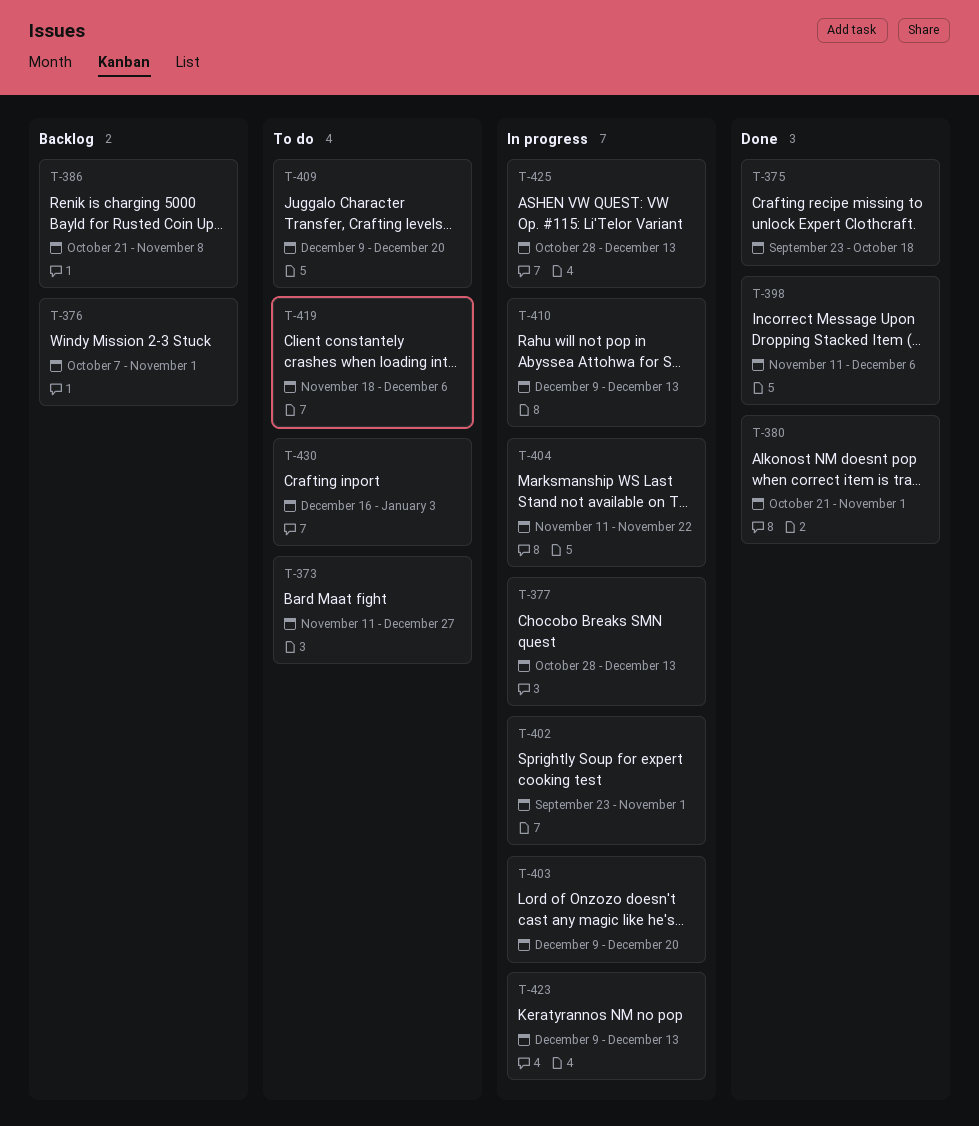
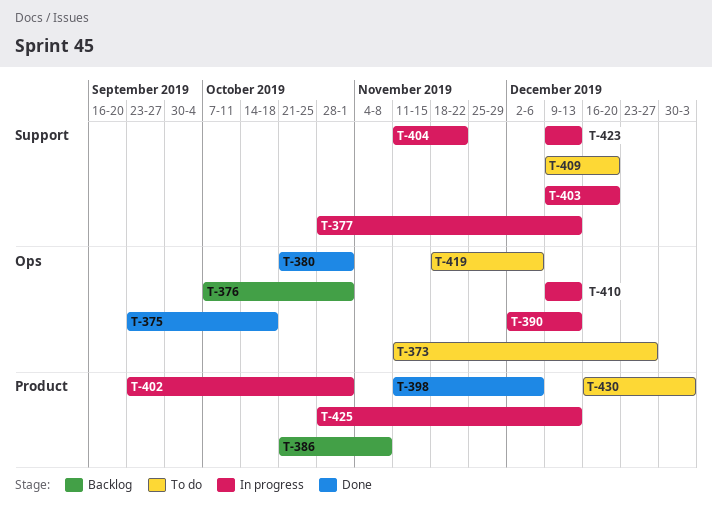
T-390: none -> present

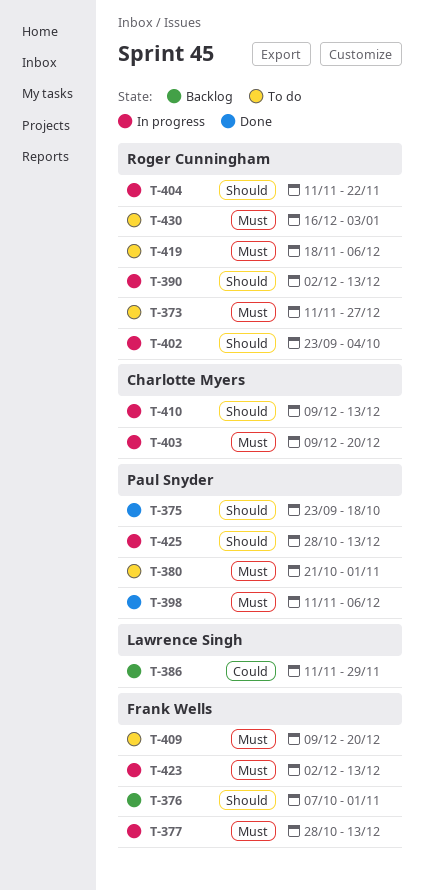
T-380, status: Done -> To do
T-386, start: Oct 21 -> Nov 11
T-386, due: Nov 8 -> Nov 29
T-402, due: Nov 1 -> Oct 4
T-423, start: Dec 9 -> Dec 2

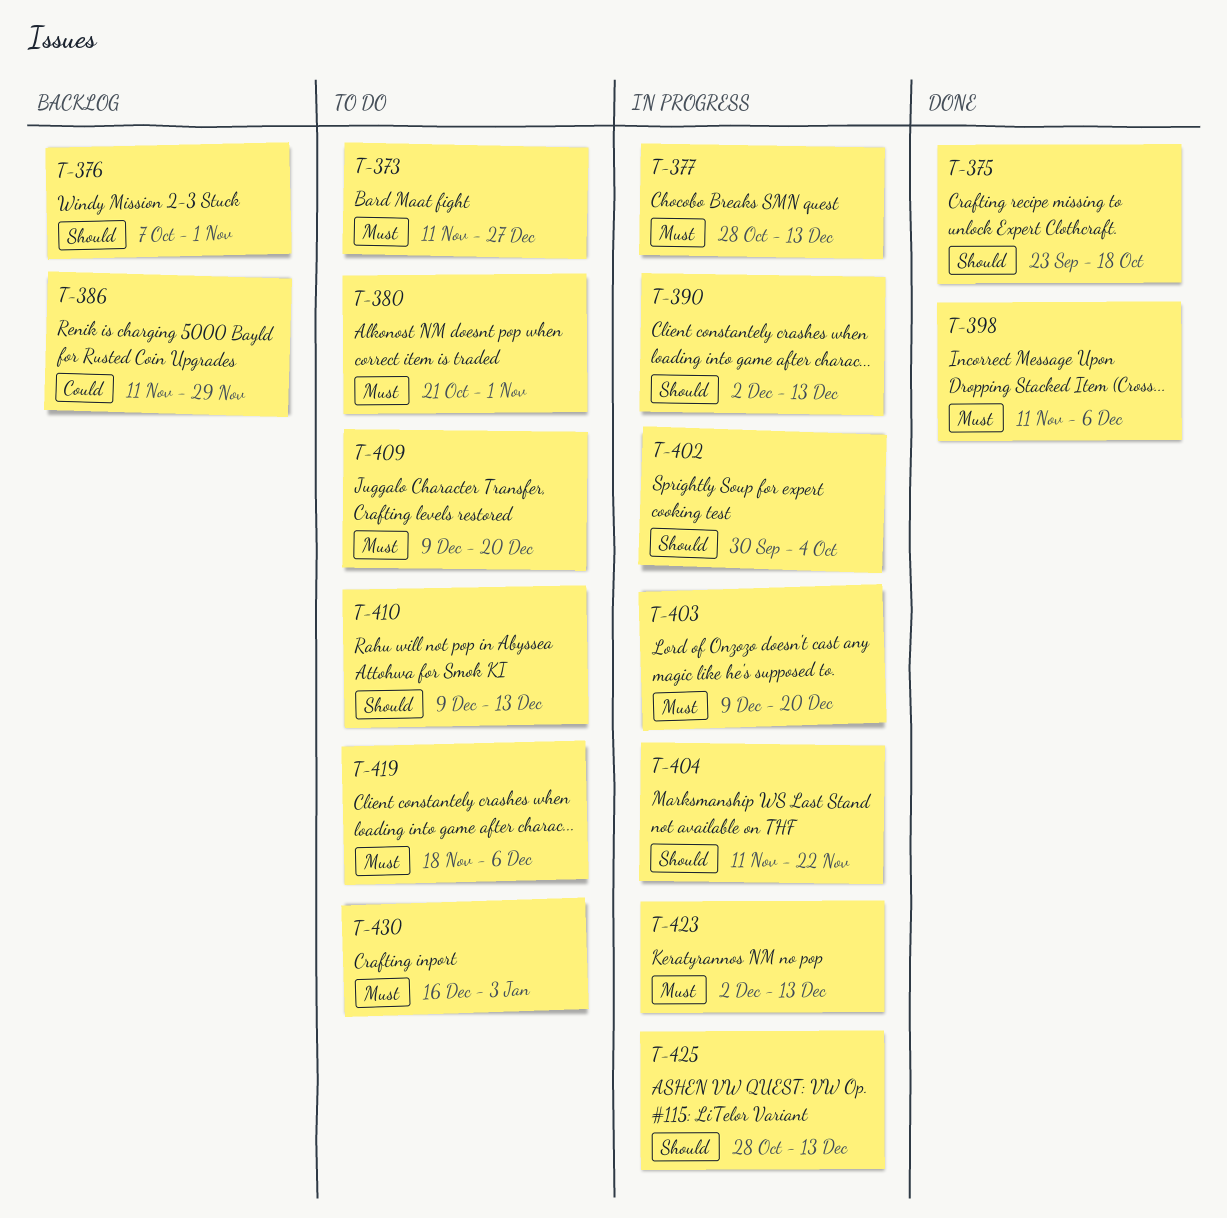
T-402, start: Sep 23 -> Sep 30
T-410, status: In progress -> To do

